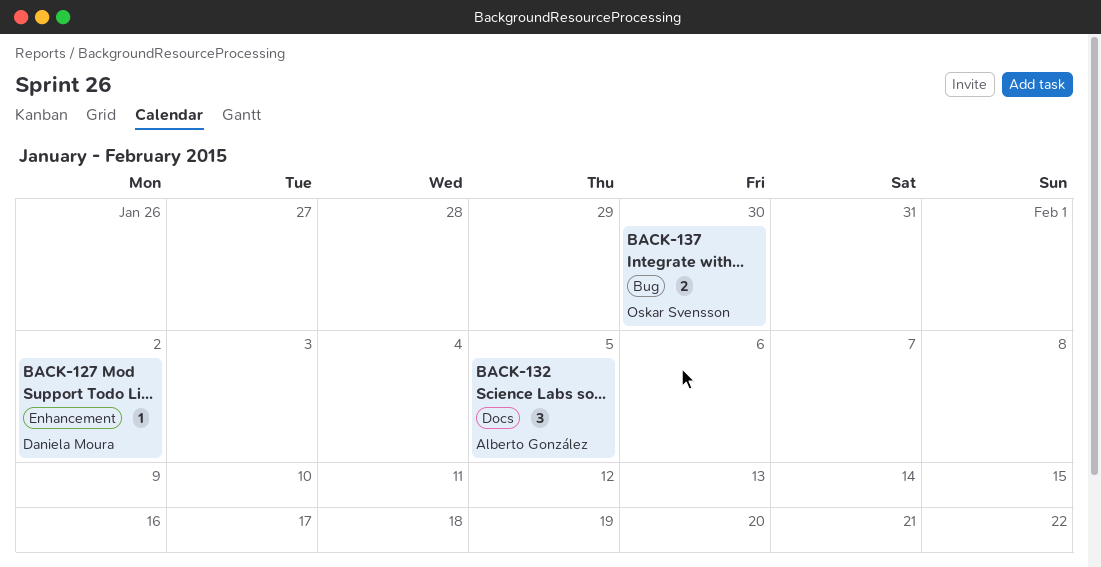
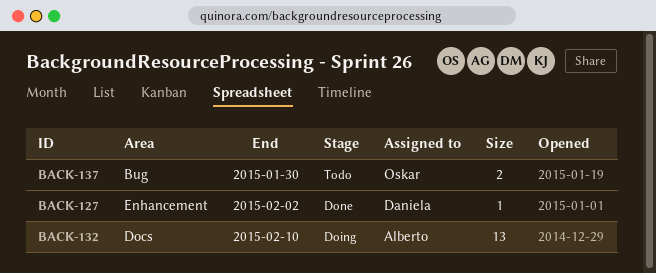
BACK-132, estimate: 3 -> 13
BACK-132, due: Feb 5 -> Feb 10

